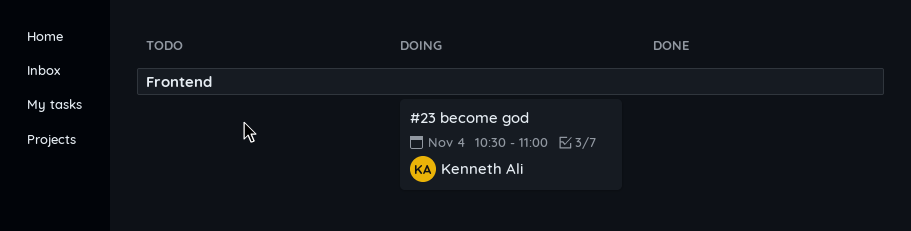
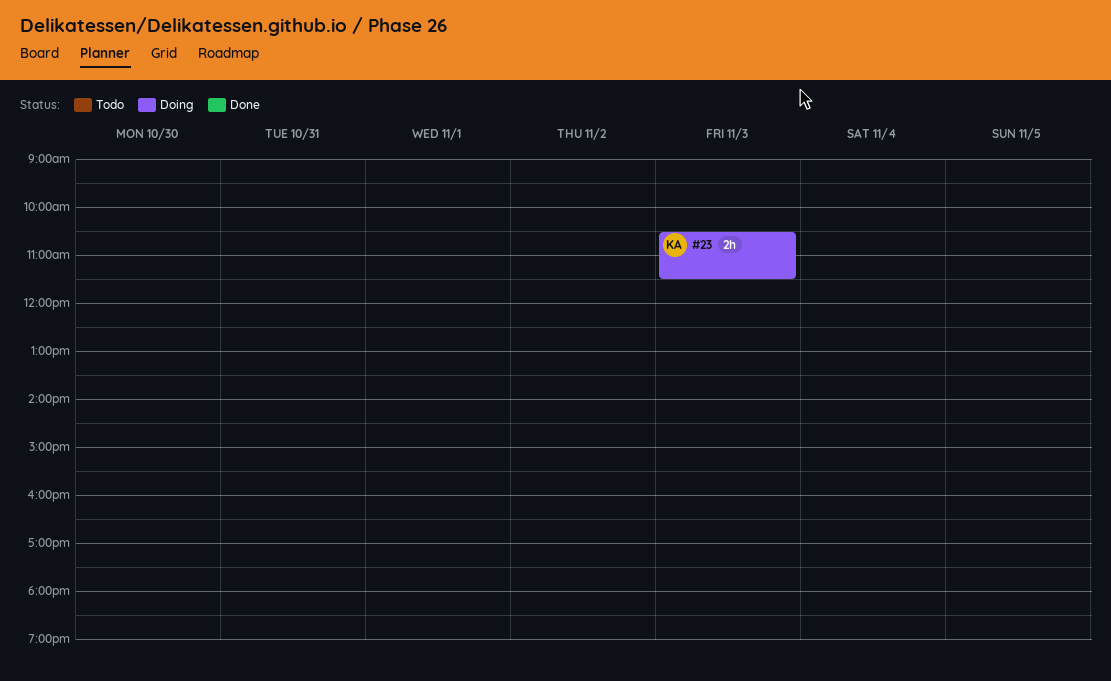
#23, day: Nov 4 -> Nov 3
#23, ends: 11:00 -> 11:30

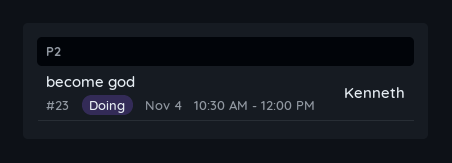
#23, day: Nov 3 -> Nov 4
#23, ends: 11:30 -> 12:00

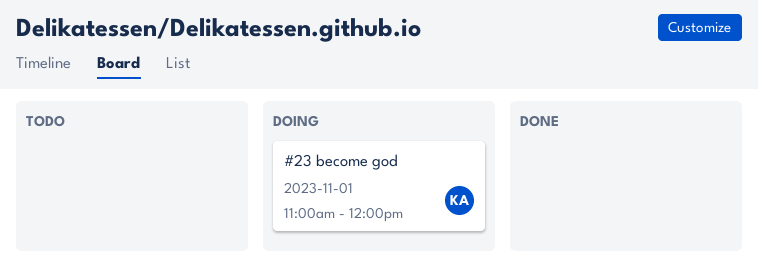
#23, day: Nov 4 -> Nov 1
#23, begins: 10:30 -> 11:00

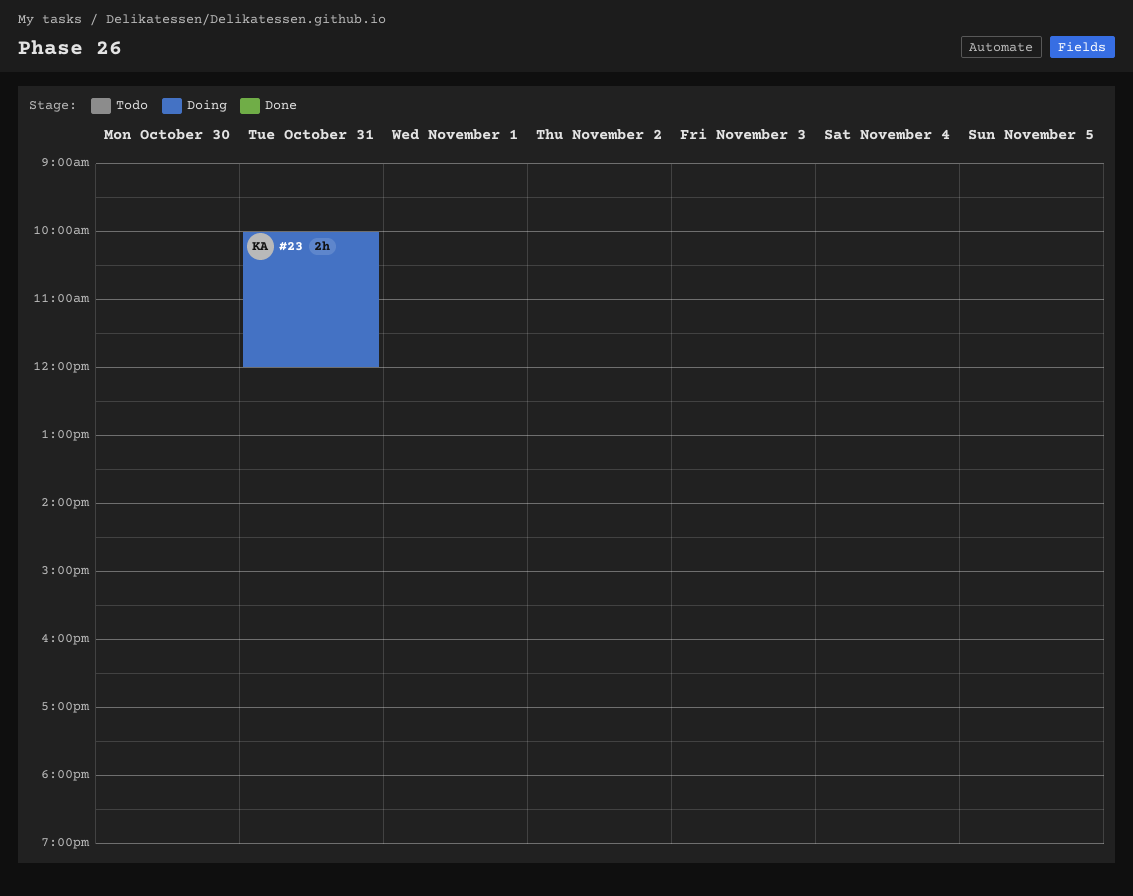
#23, day: Nov 1 -> Oct 31
#23, begins: 11:00 -> 10:00

